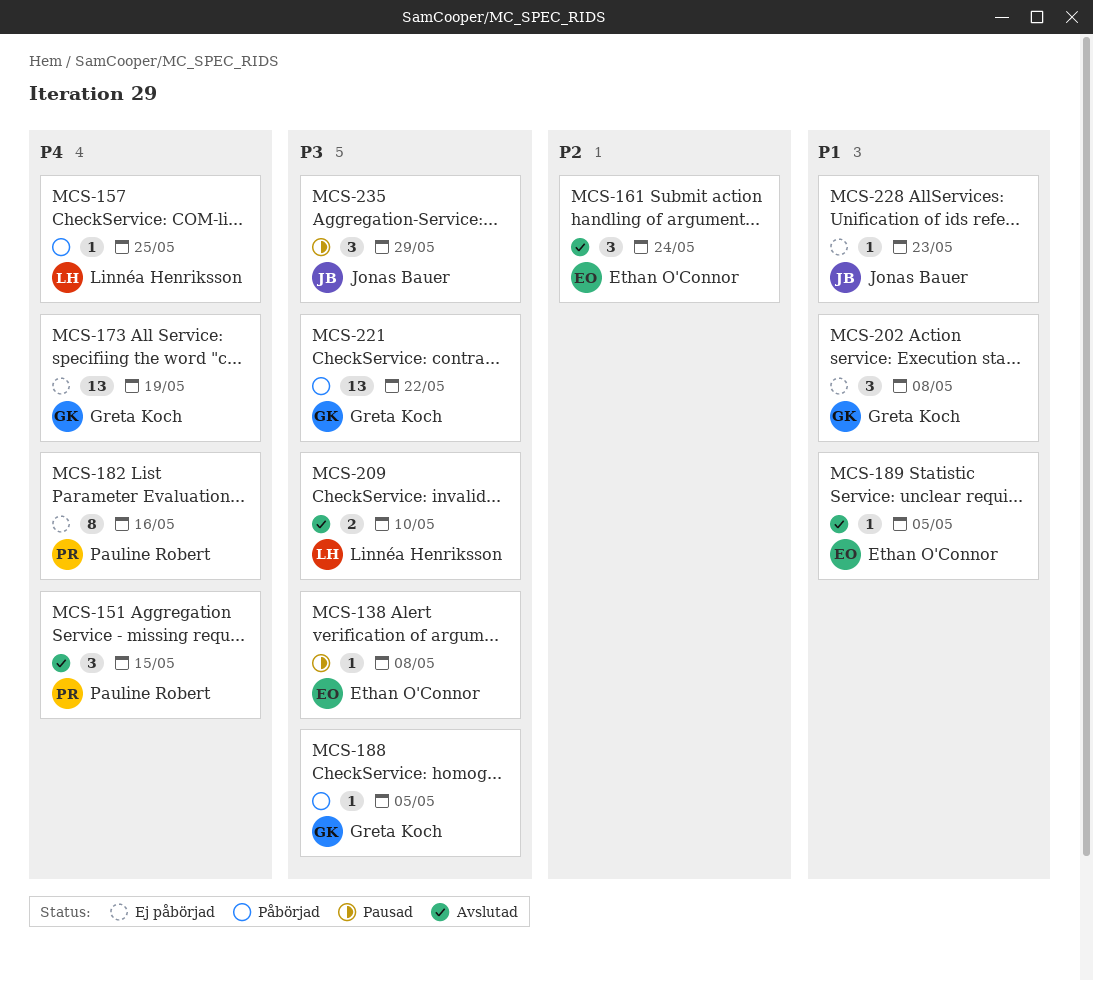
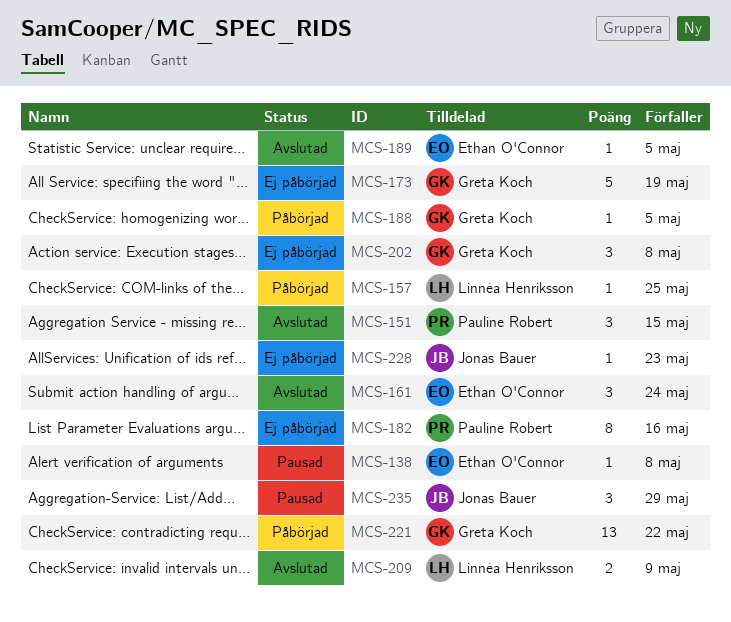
MCS-173, estimate: 13 -> 5
MCS-209, due: May 10 -> May 9

